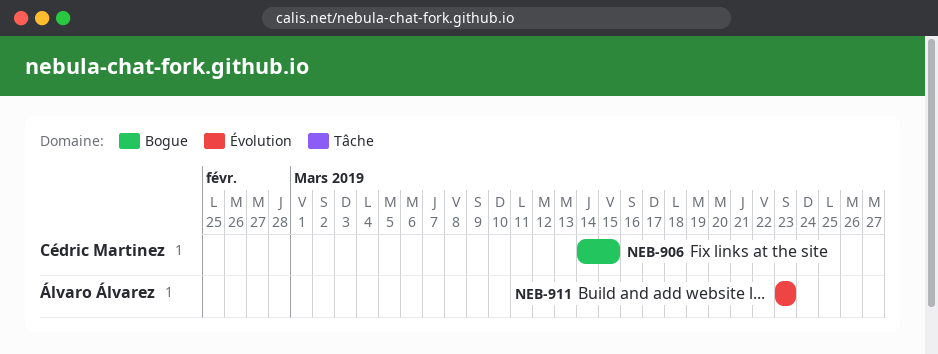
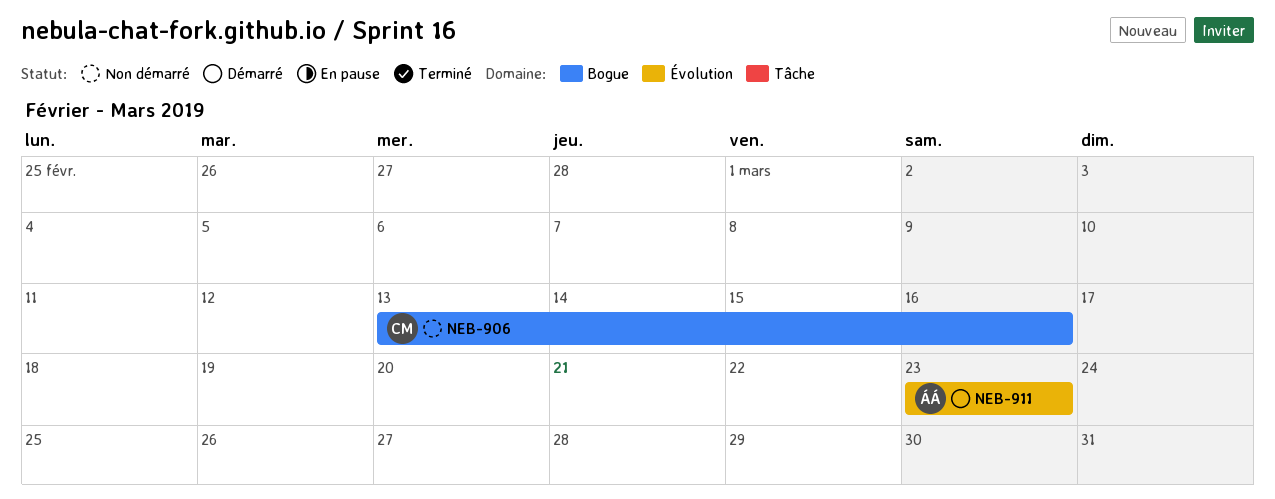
NEB-906, start: Mar 14 -> Mar 13
NEB-906, due: Mar 15 -> Mar 16

